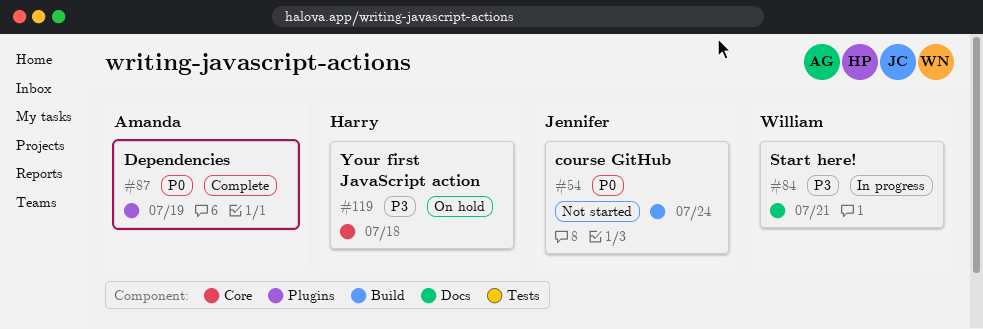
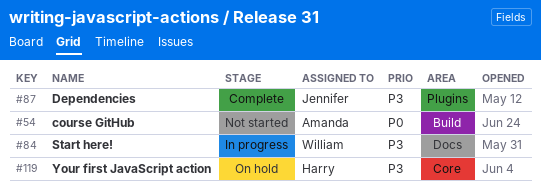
#54, owner: Jennifer -> Amanda
#87, owner: Amanda -> Jennifer
#87, priority: P0 -> P3

